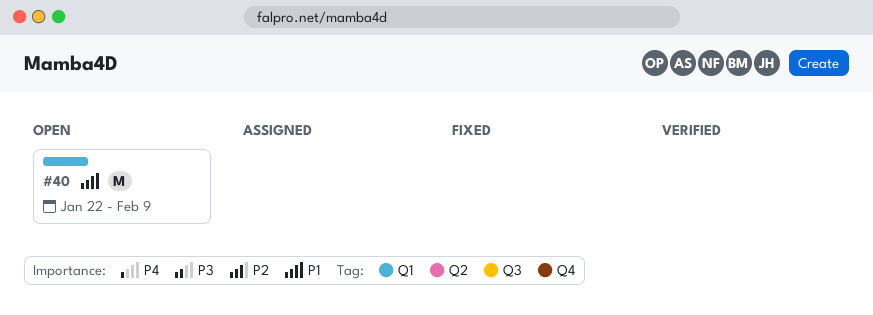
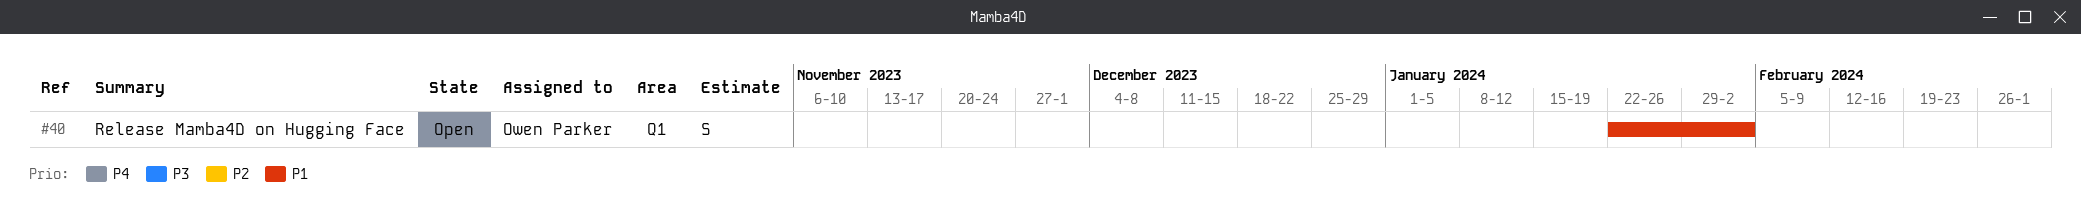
#40, estimate: M -> S
#40, due: Feb 9 -> Feb 2

